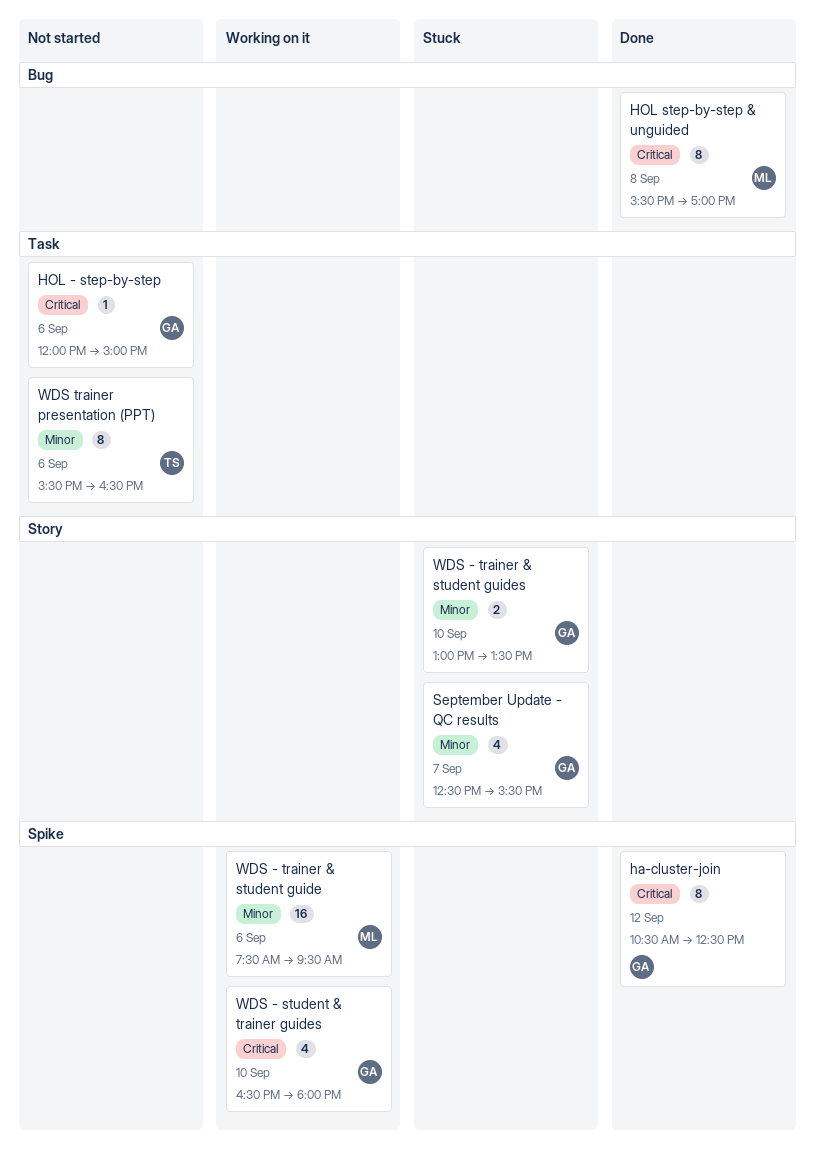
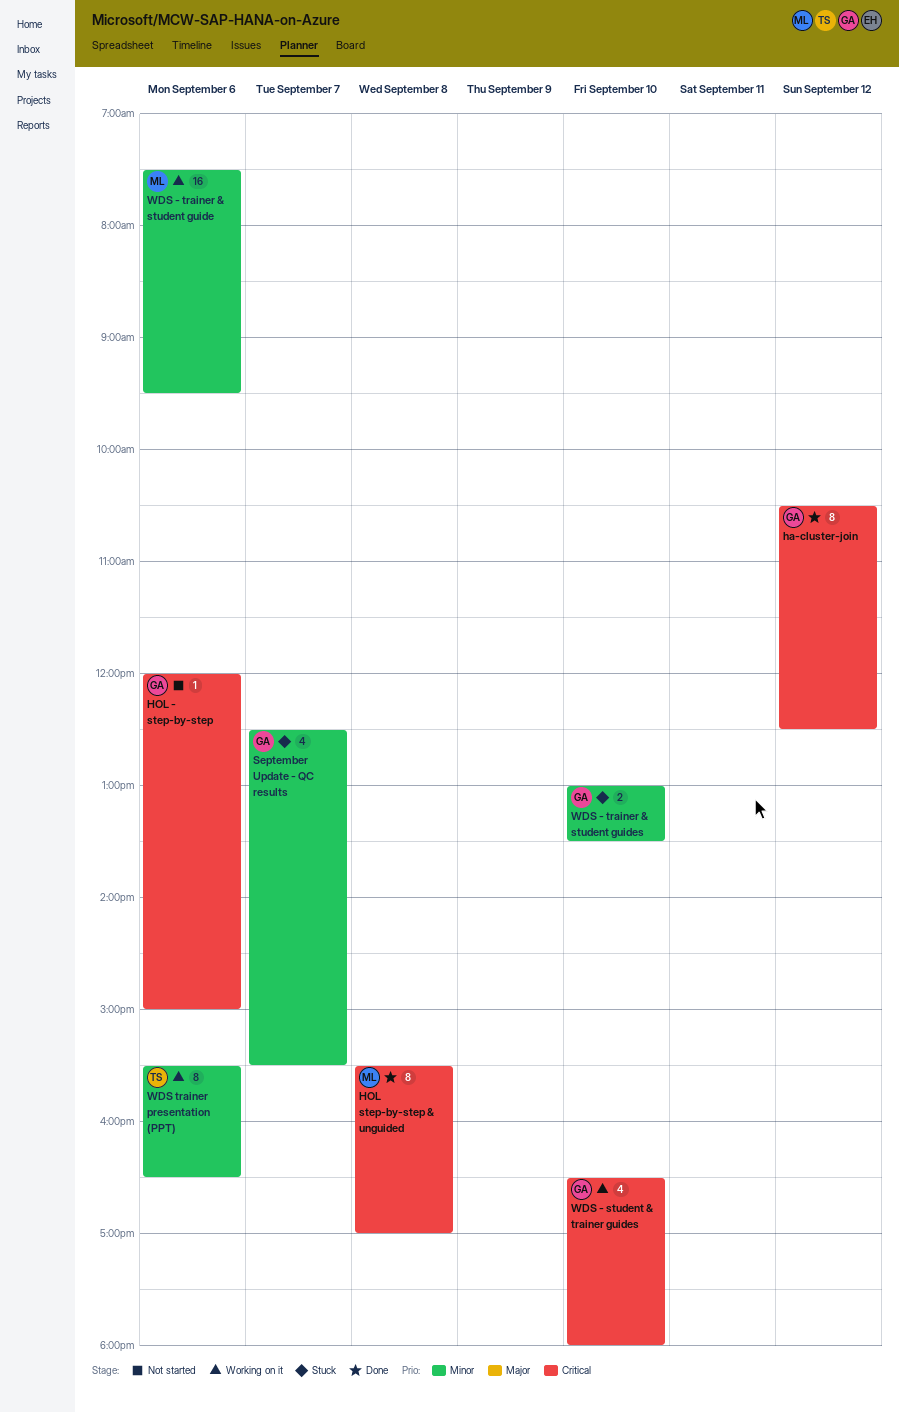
WDS trainer presentation (PPT), status: Not started -> Working on it

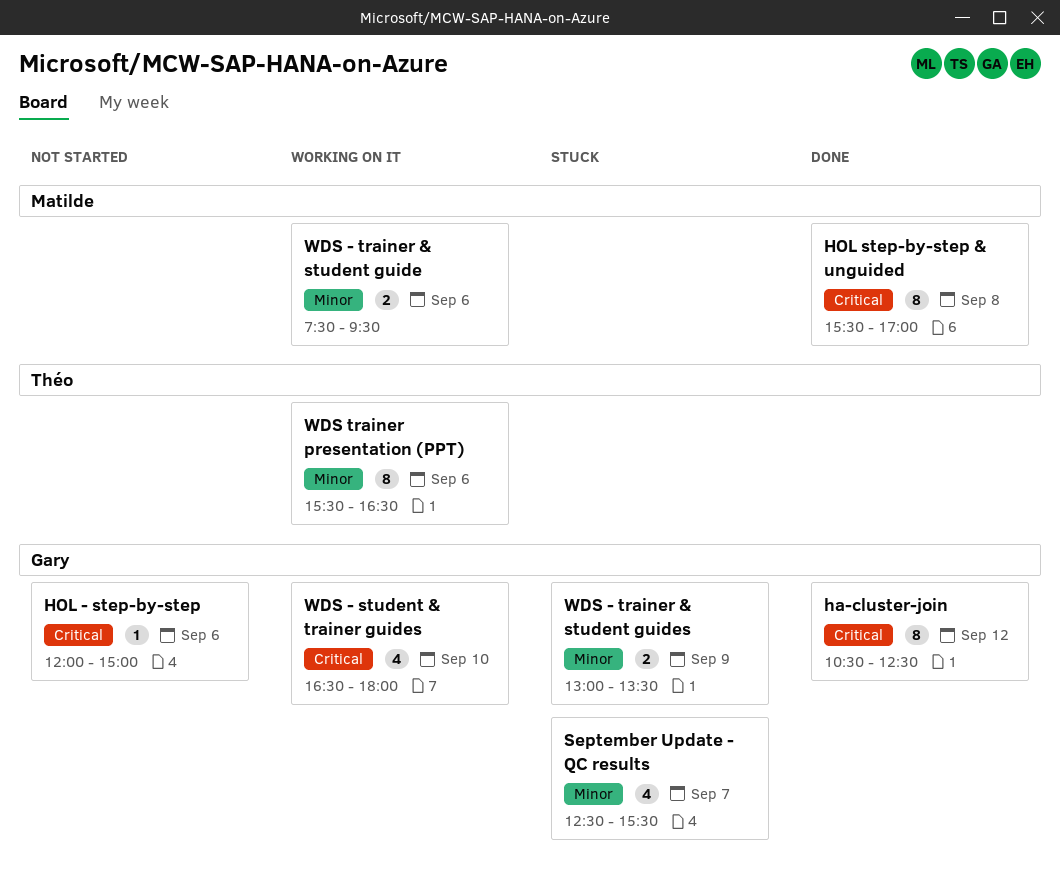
WDS - trainer & student guide, estimate: 16 -> 2
WDS - trainer & student guides, day: Sep 10 -> Sep 9

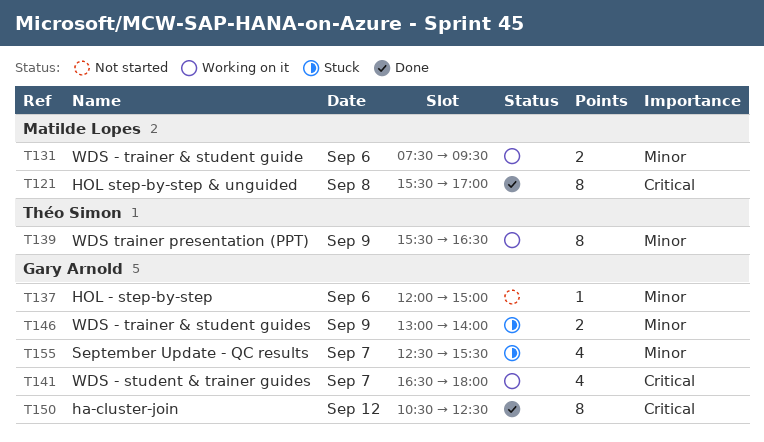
HOL - step-by-step, priority: Critical -> Minor
WDS - student & trainer guides, day: Sep 10 -> Sep 7
WDS - trainer & student guides, ends: 13:30 -> 14:00
WDS trainer presentation (PPT), day: Sep 6 -> Sep 9

